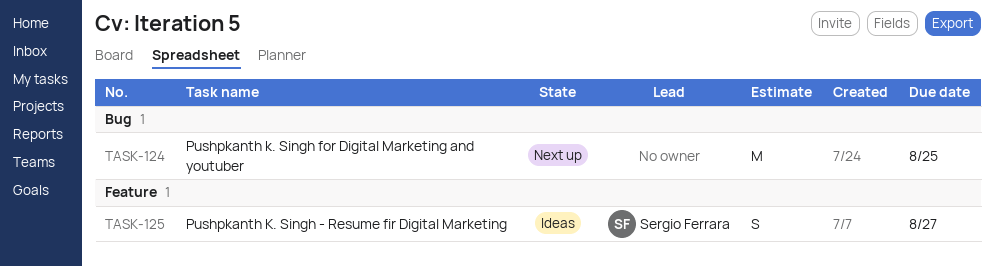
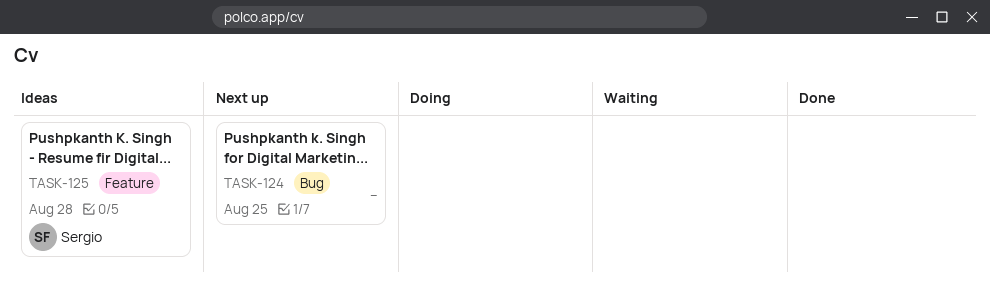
TASK-125, due: Aug 27 -> Aug 28

